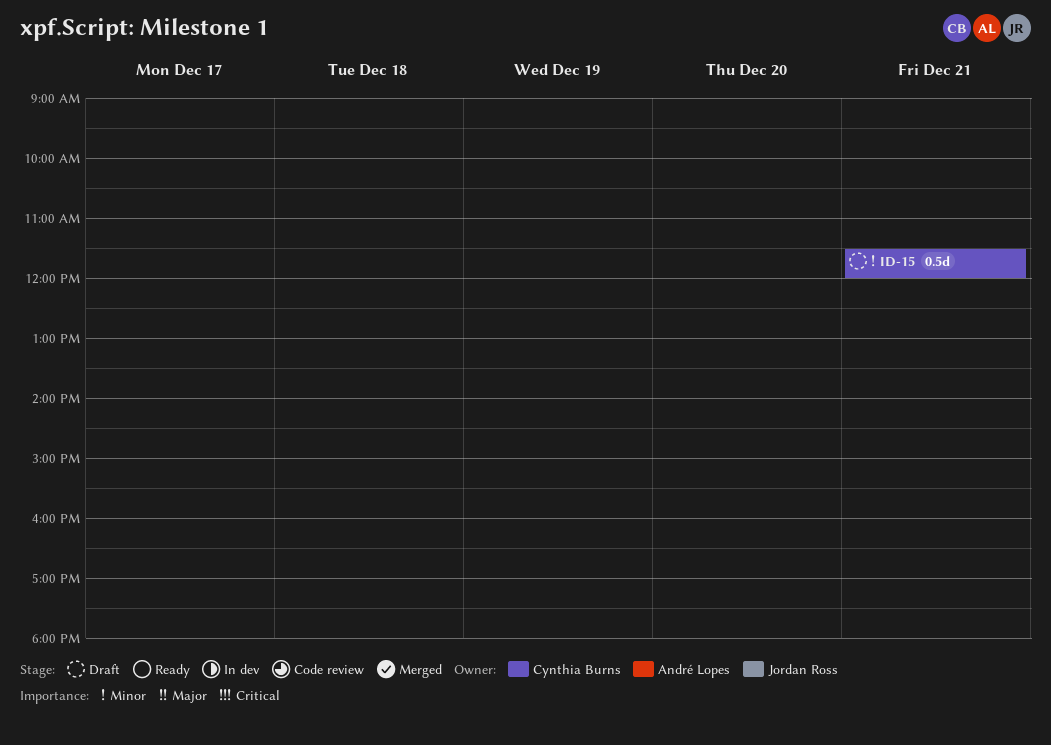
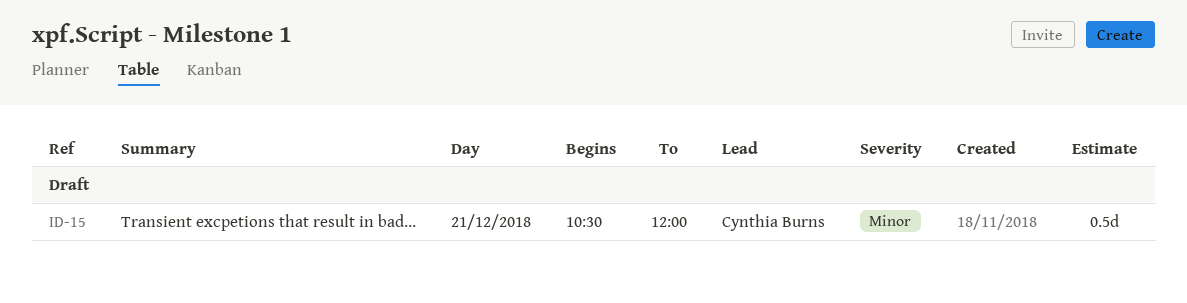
ID-15, begins: 11:30 -> 10:30

